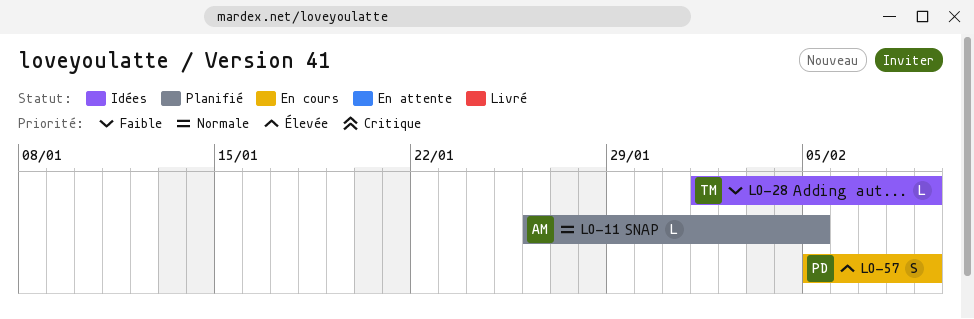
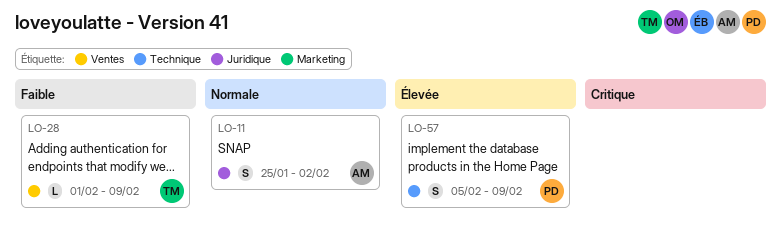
LO-11, estimate: L -> S
LO-11, start: Jan 26 -> Jan 25
LO-11, due: Feb 5 -> Feb 2

